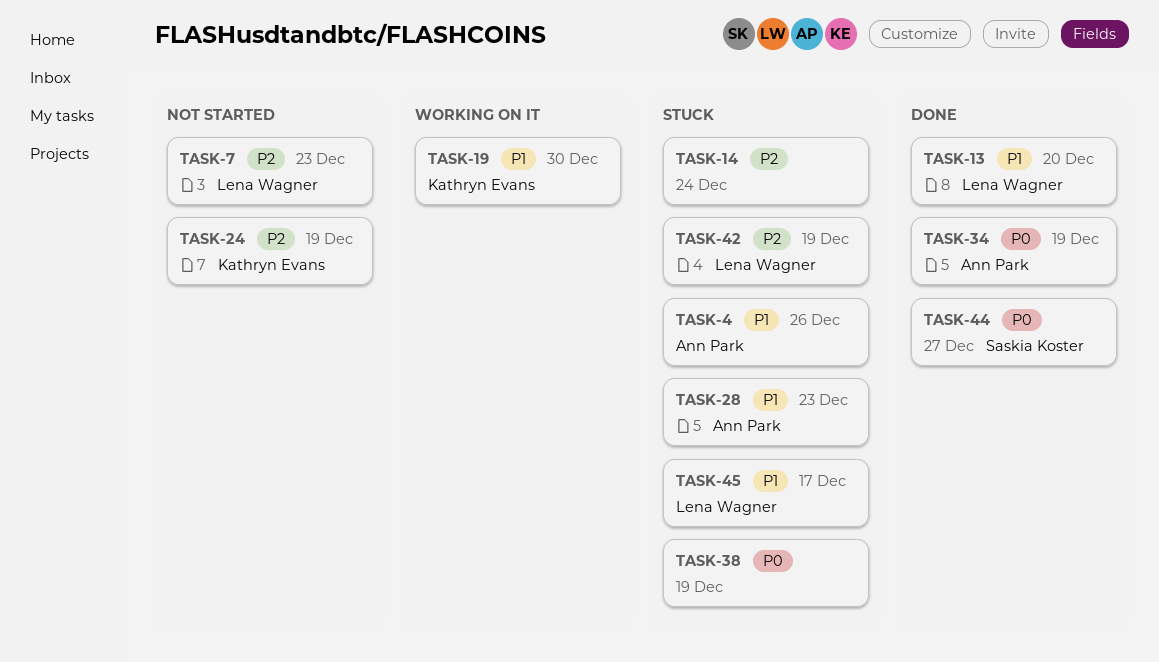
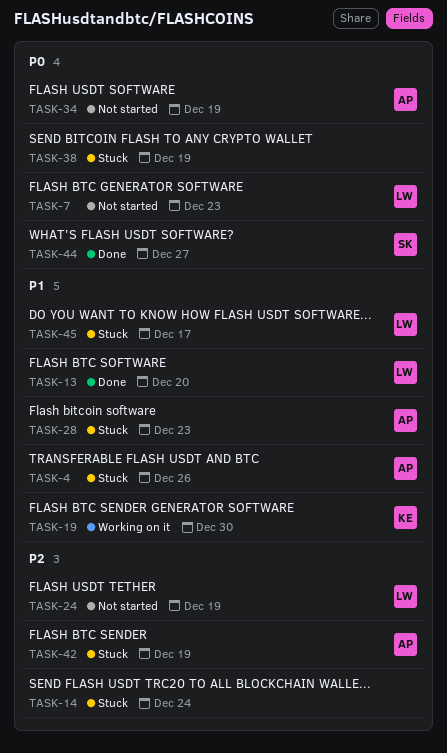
TASK-7, priority: P2 -> P0
TASK-24, owner: Kathryn Evans -> Lena Wagner
TASK-34, status: Done -> Not started
TASK-42, owner: Lena Wagner -> Ann Park

